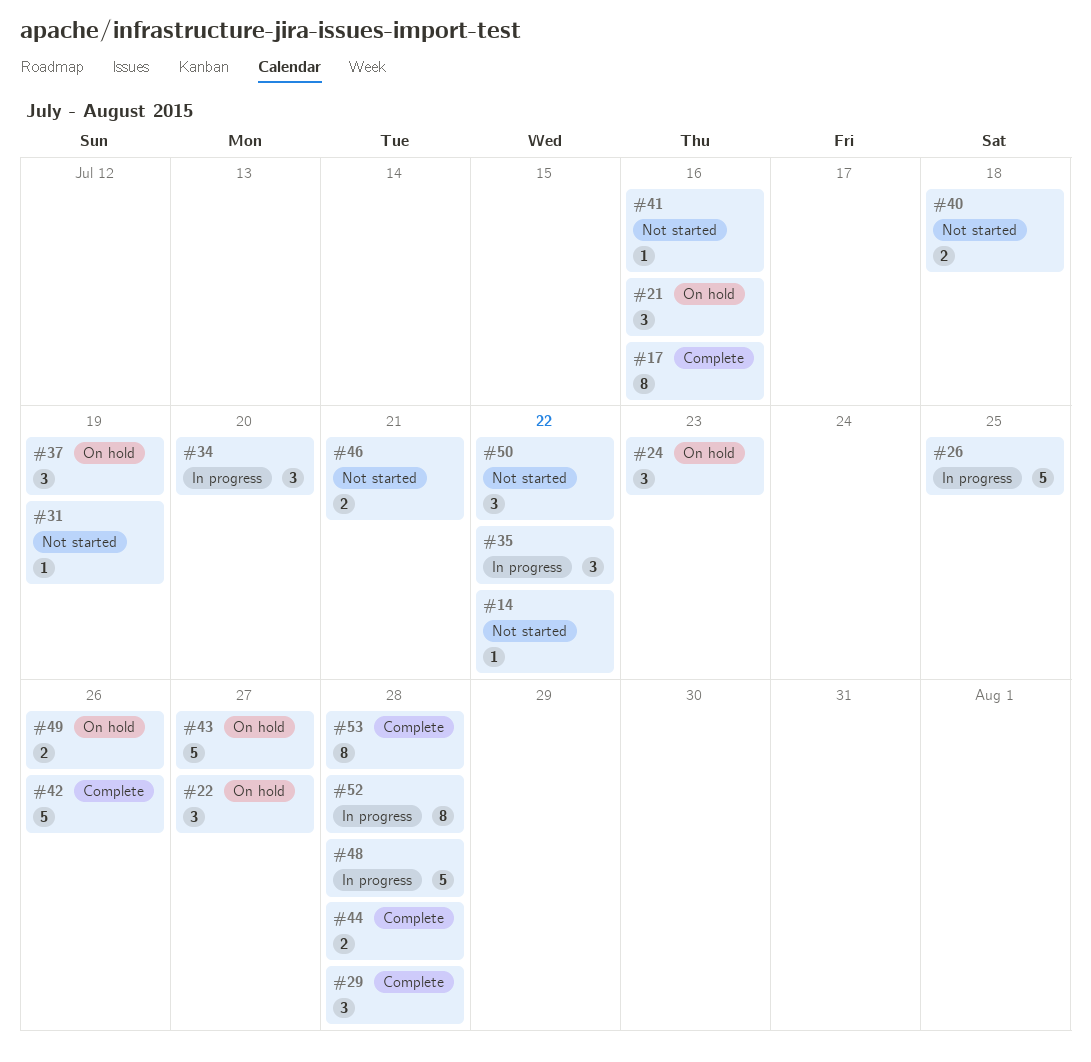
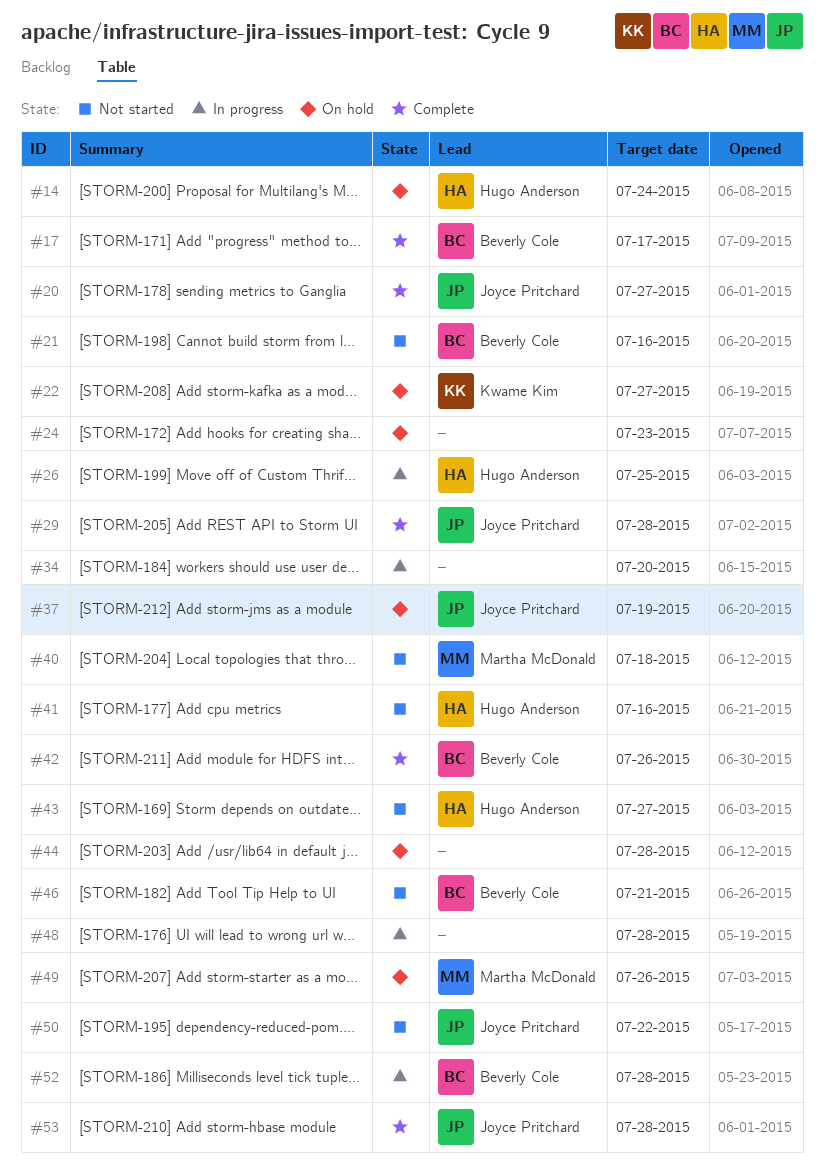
#14, status: Not started -> On hold
#14, due: Jul 22 -> Jul 24
#17, due: Jul 16 -> Jul 17
#20: none -> present
#21, status: On hold -> Not started
#31: present -> none
#35: present -> none
#43, status: On hold -> Not started
#44, status: Complete -> On hold

